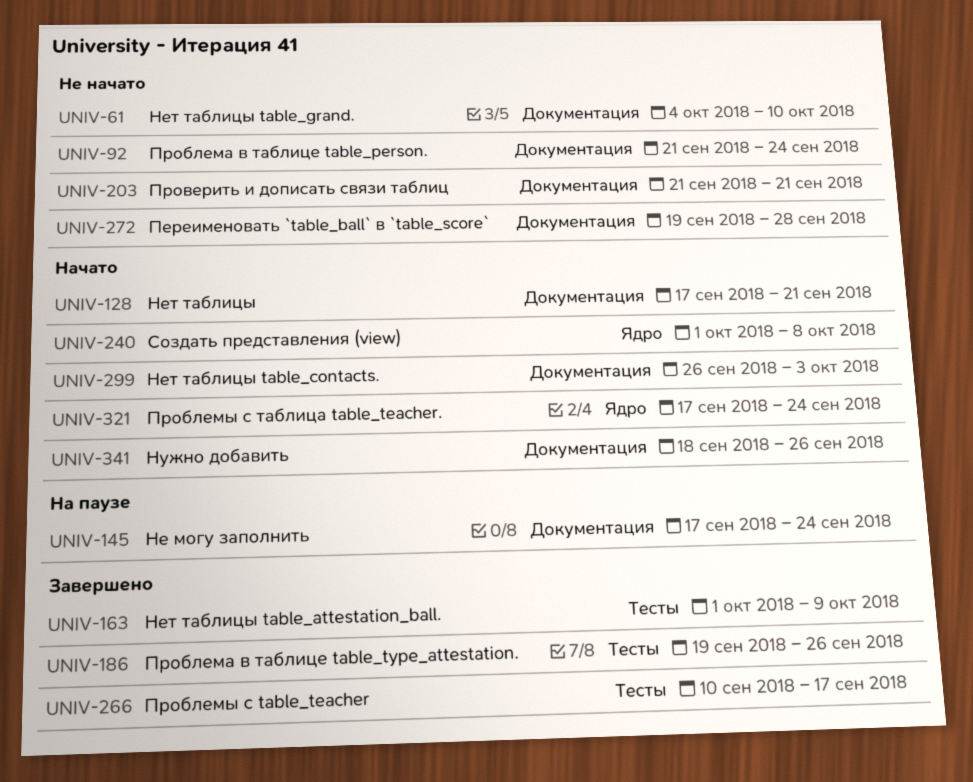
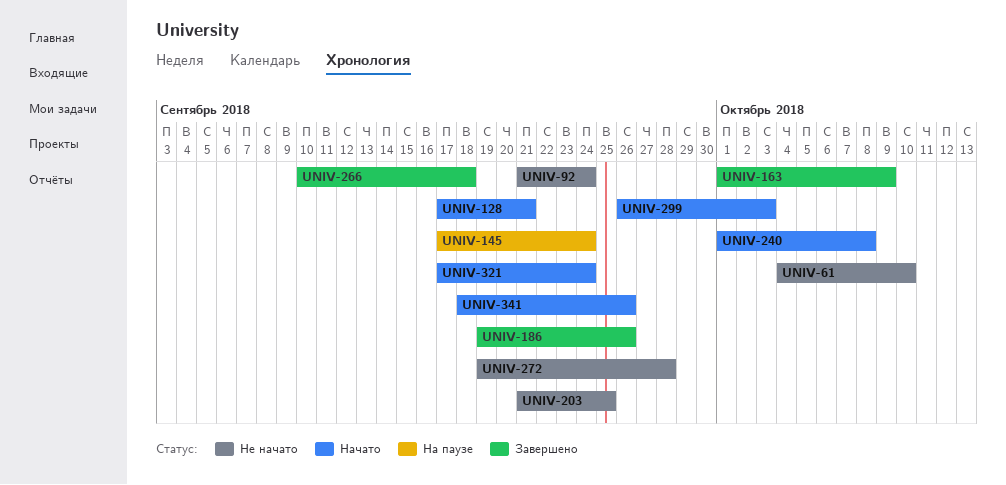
UNIV-203, due: Sep 21 -> Sep 25
UNIV-266, due: Sep 17 -> Sep 18

